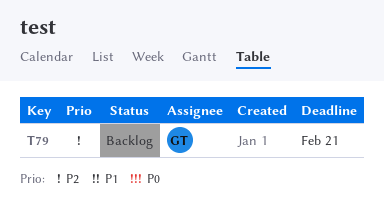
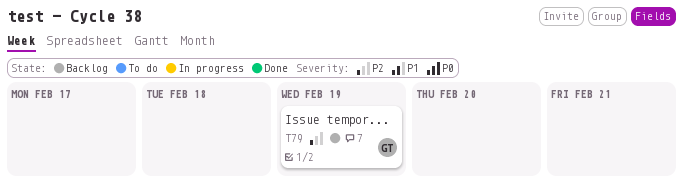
T79, due: Feb 21 -> Feb 19

